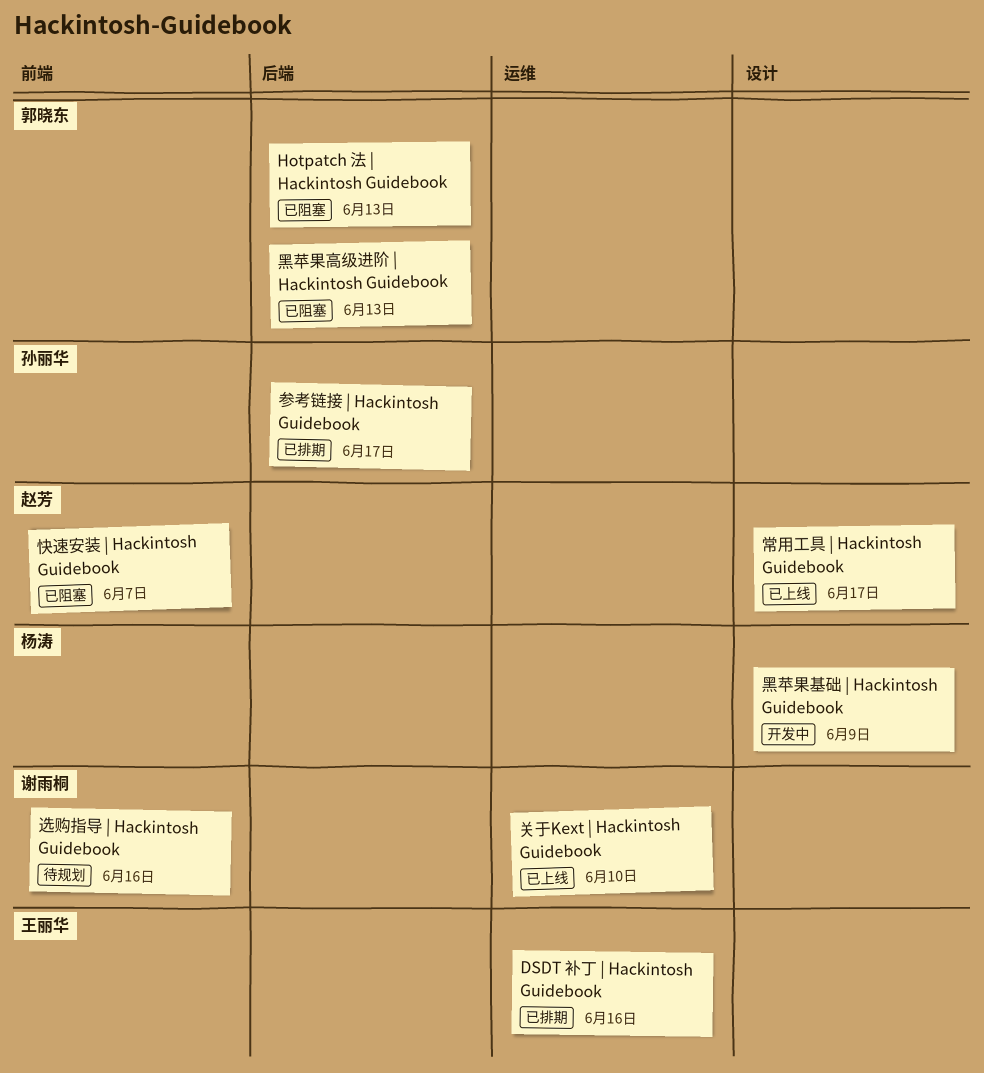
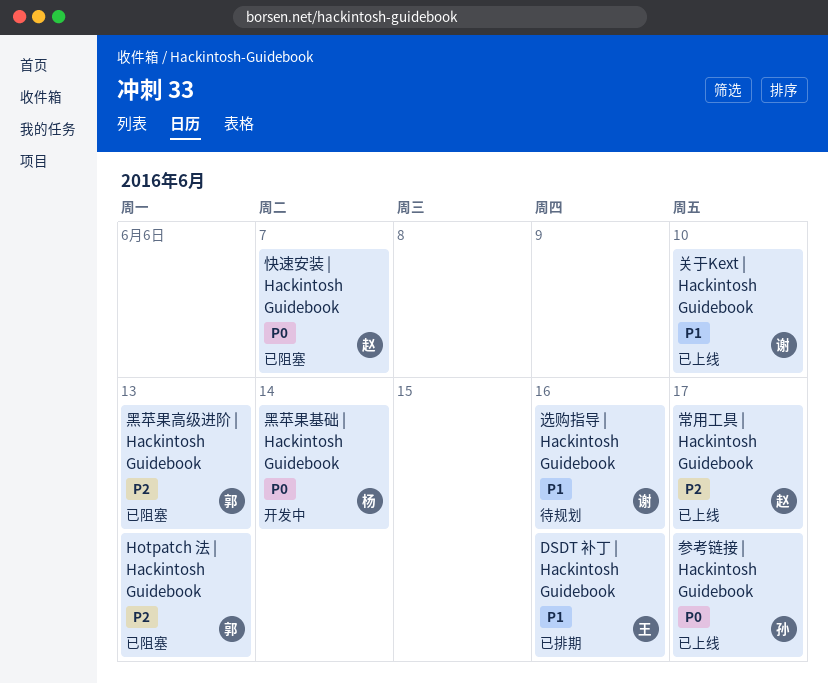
参考链接 | Hackintosh Guidebook, status: 已排期 -> 已上线
黑苹果基础 | Hackintosh Guidebook, due: Jun 9 -> Jun 14

